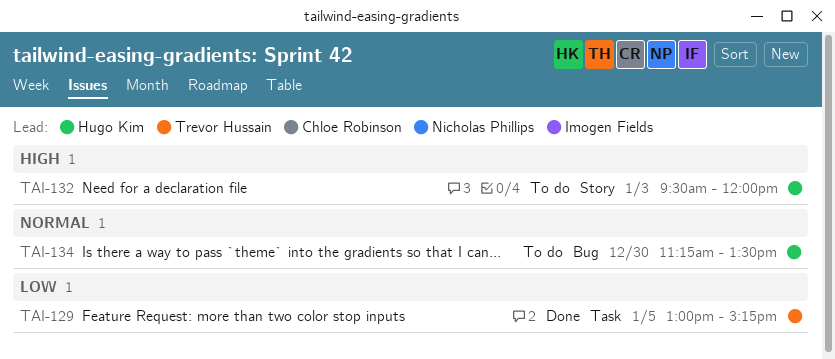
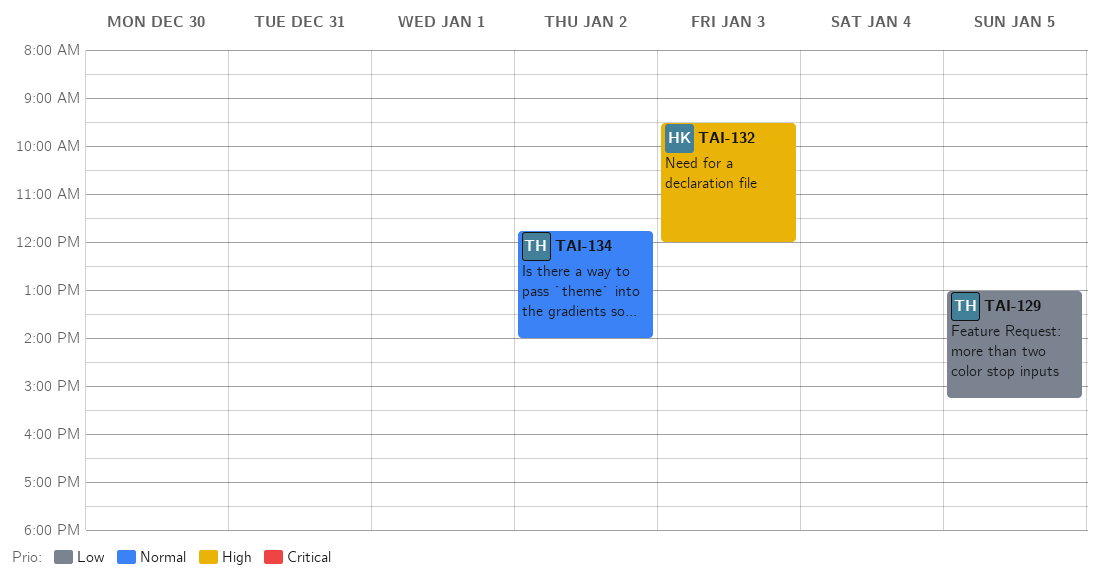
TAI-134, owner: Hugo Kim -> Trevor Hussain
TAI-134, day: Dec 30 -> Jan 2
TAI-134, begins: 11:15 -> 11:45
TAI-134, ends: 13:30 -> 14:00

